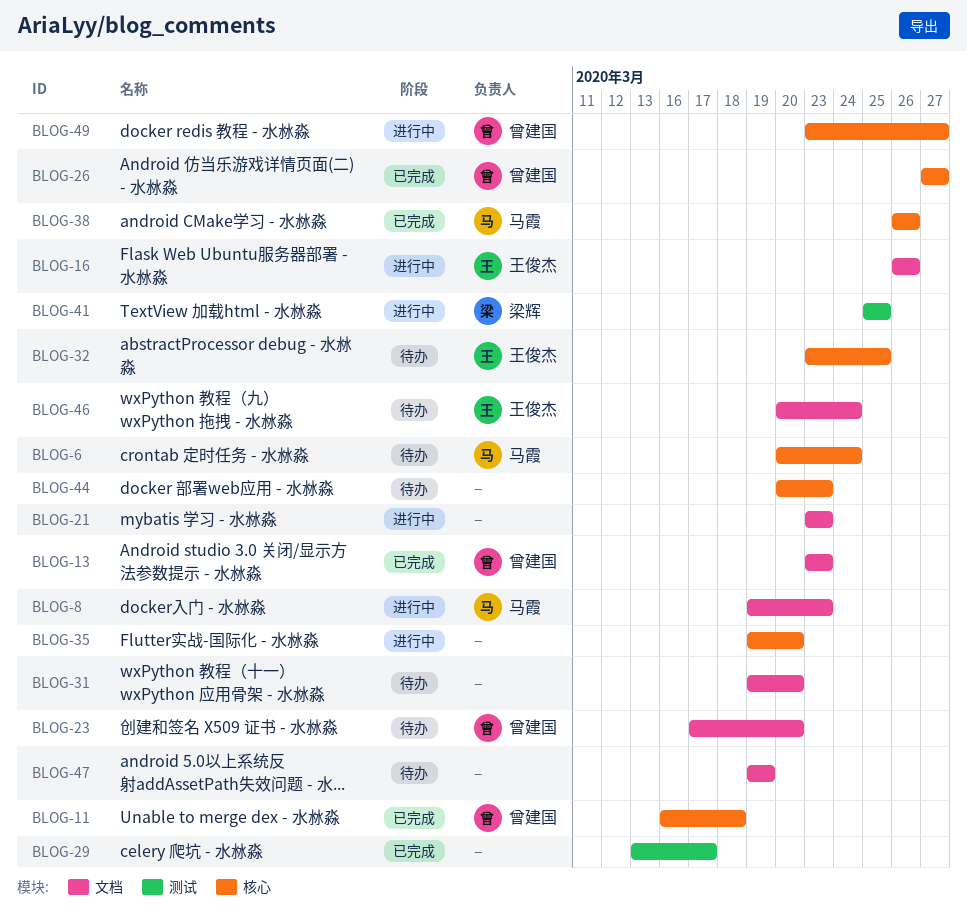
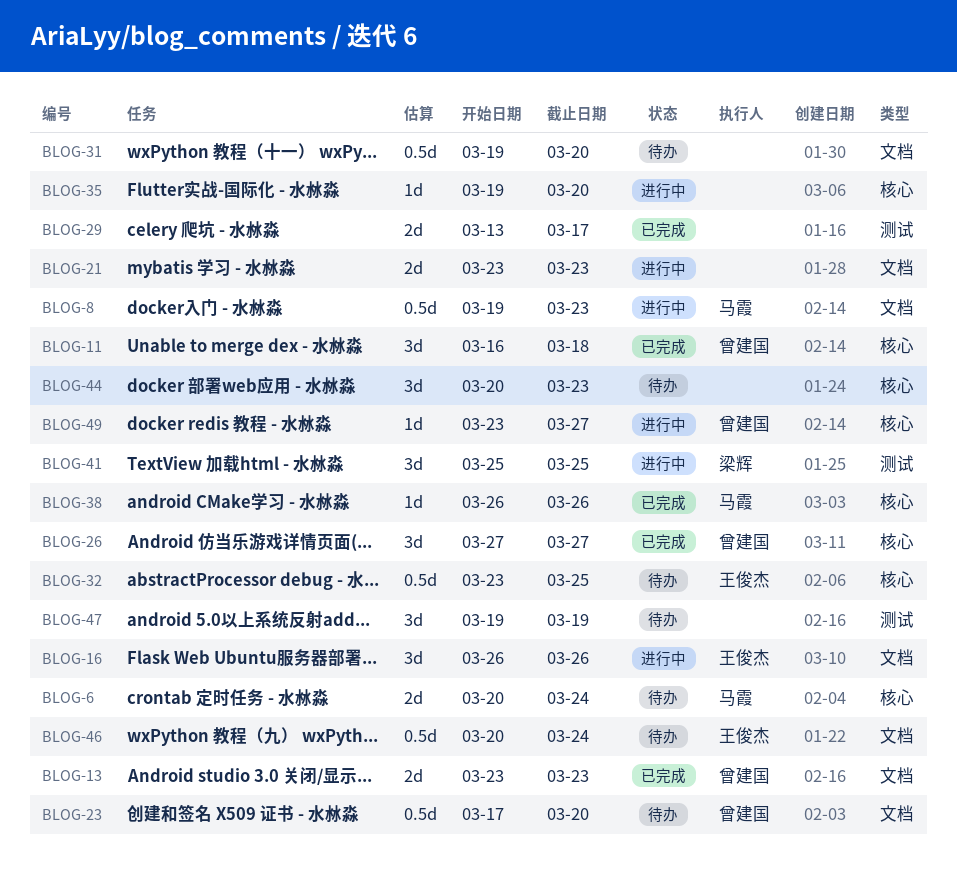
BLOG-47, label: 文档 -> 测试

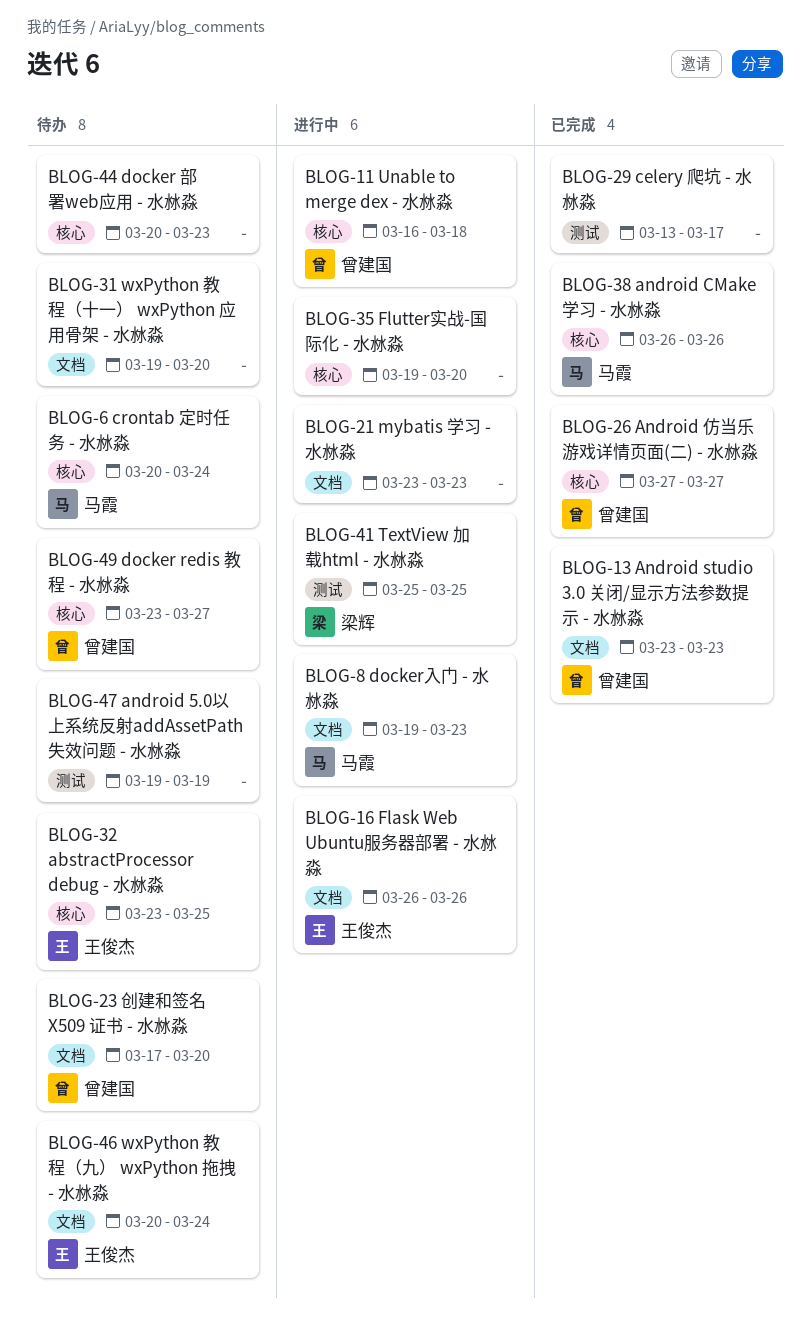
BLOG-11, status: 已完成 -> 进行中
BLOG-49, status: 进行中 -> 待办

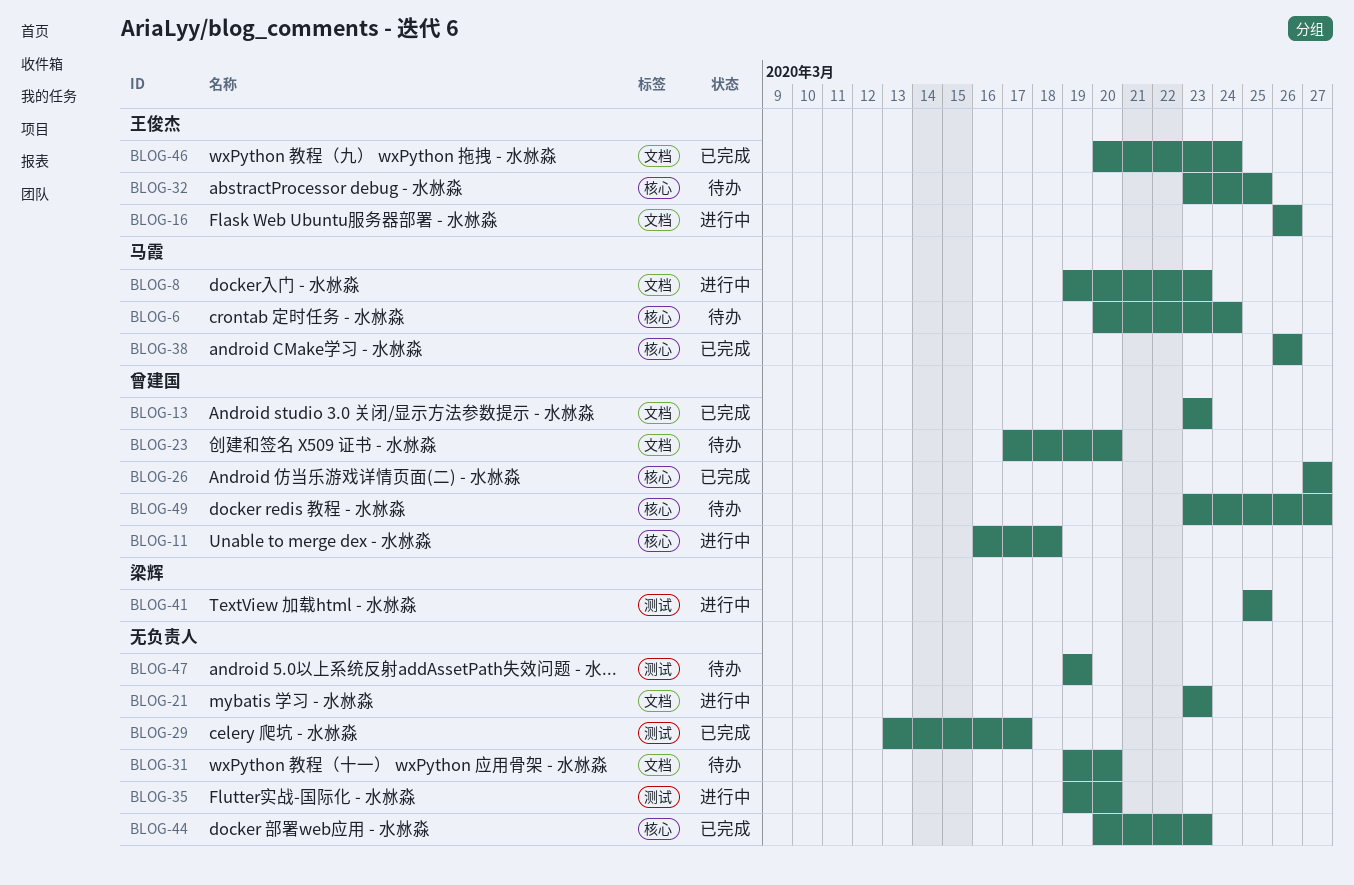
BLOG-35, label: 核心 -> 测试
BLOG-44, status: 待办 -> 已完成
BLOG-46, status: 待办 -> 已完成

